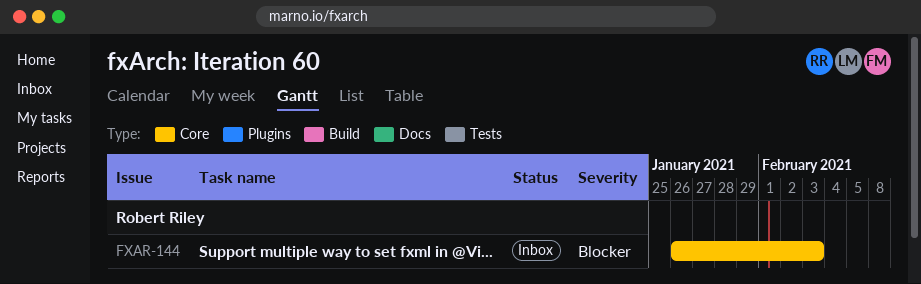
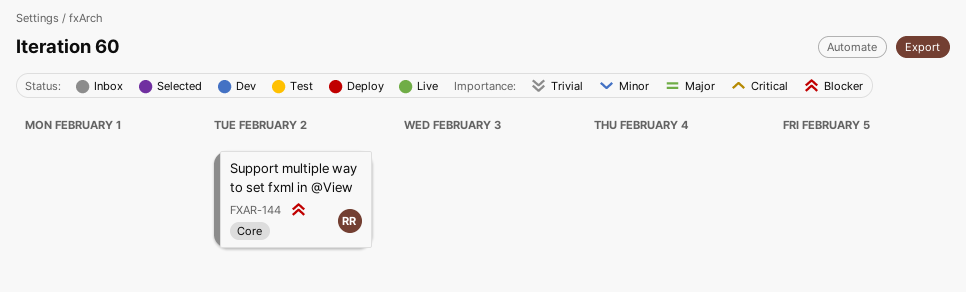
FXAR-144, due: Feb 3 -> Feb 2

